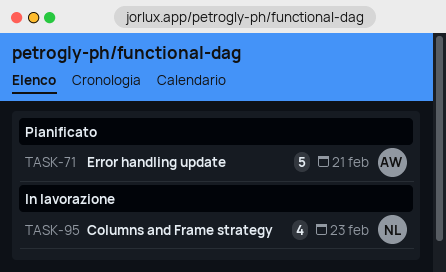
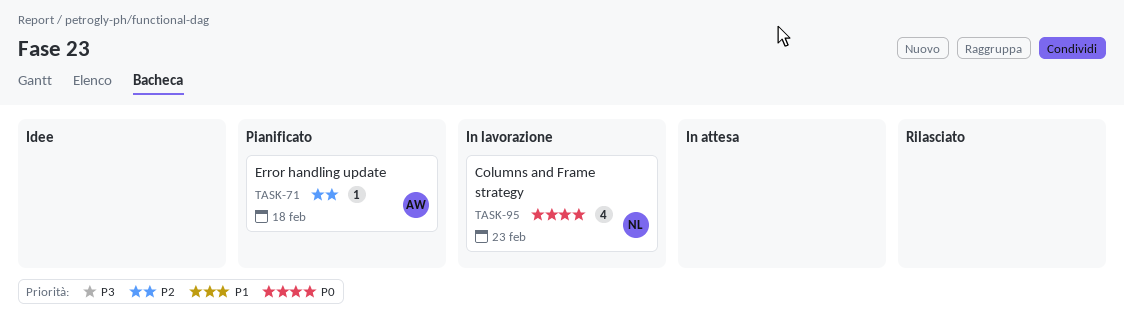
TASK-71, estimate: 5 -> 1
TASK-71, due: Feb 21 -> Feb 18

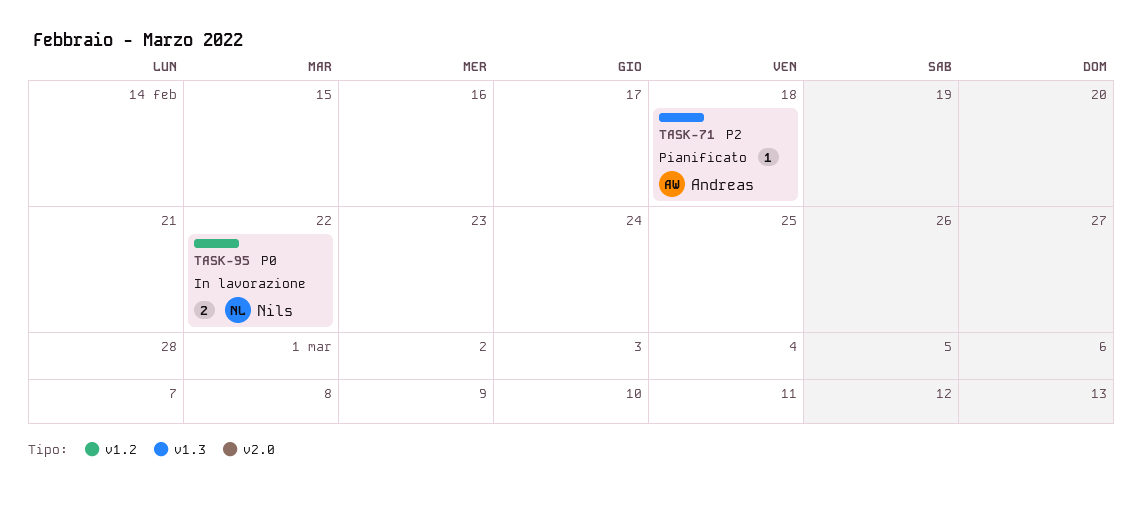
TASK-95, estimate: 4 -> 2
TASK-95, due: Feb 23 -> Feb 22

